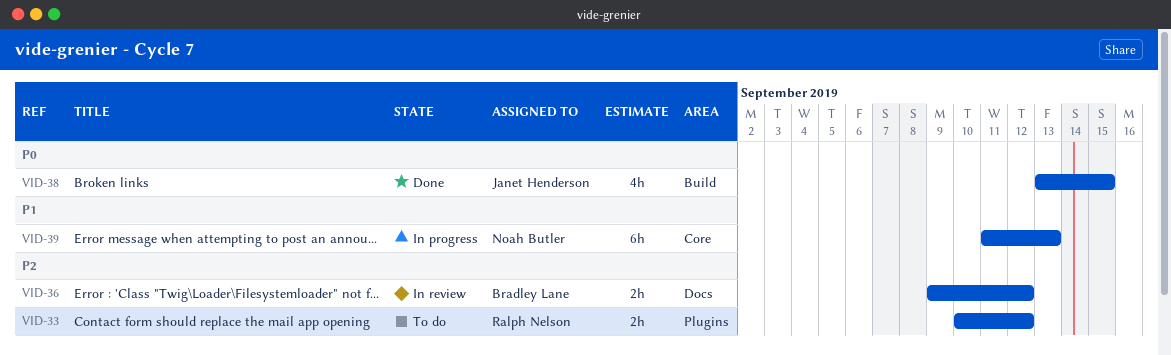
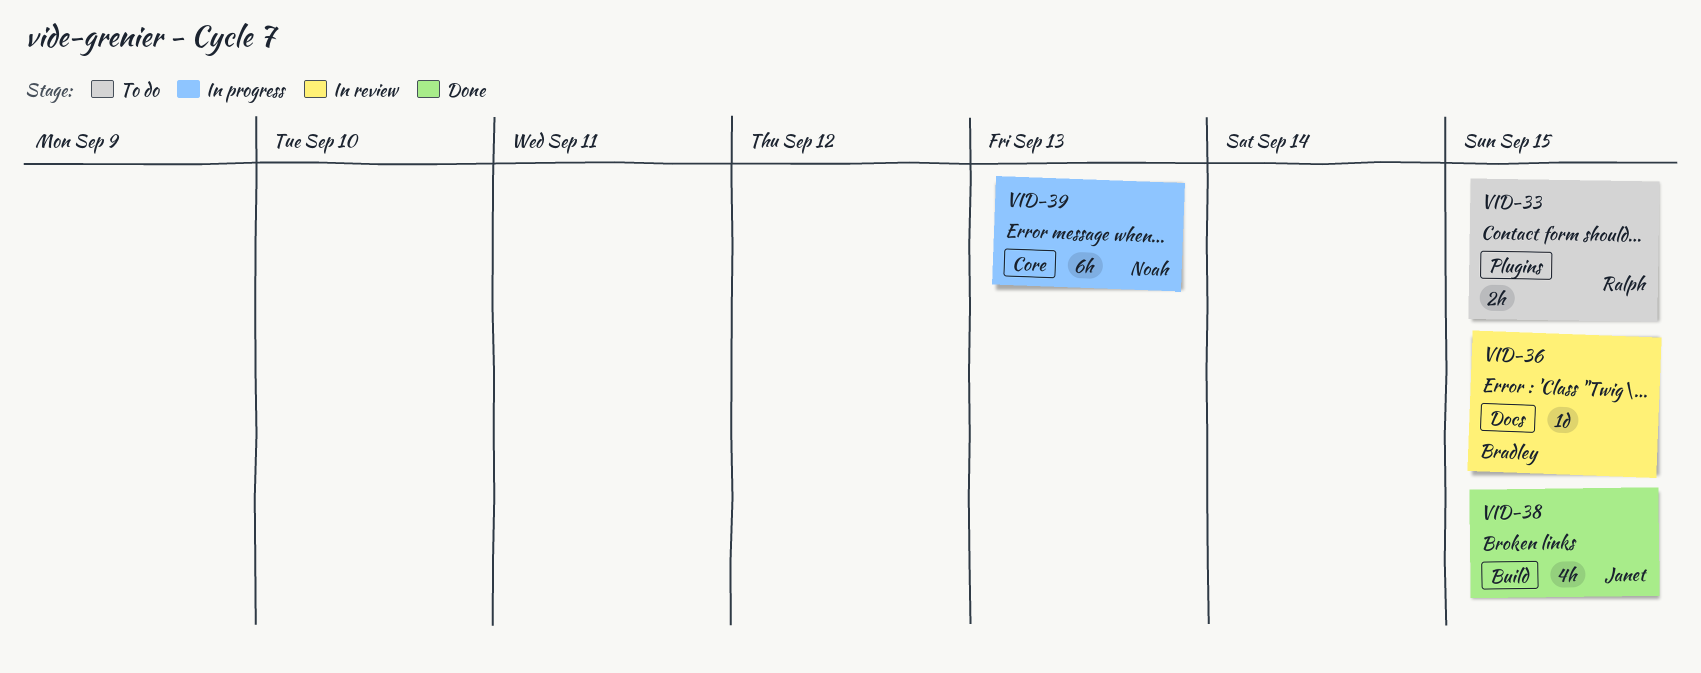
VID-33, due: Sep 12 -> Sep 15
VID-36, estimate: 2h -> 1d
VID-36, due: Sep 12 -> Sep 15

